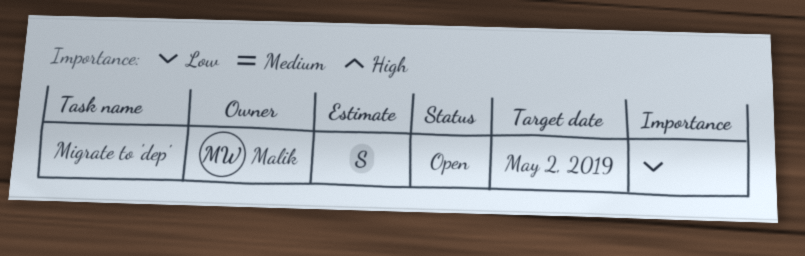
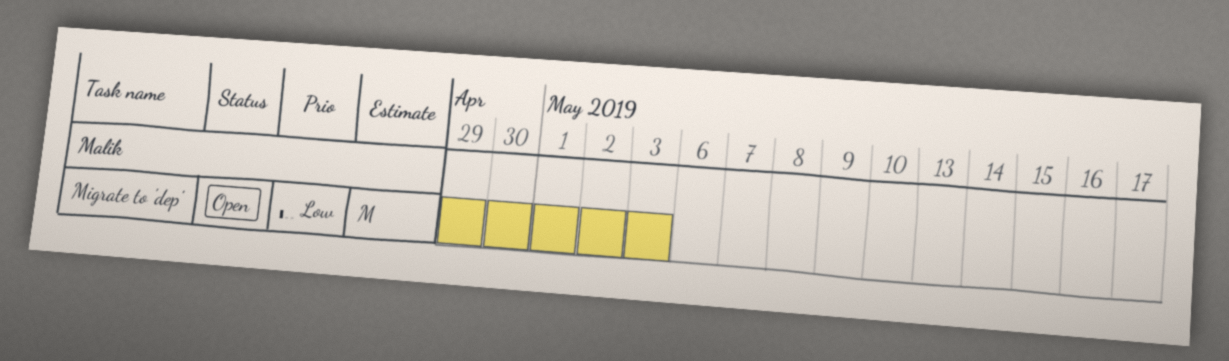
Migrate to 'dep', estimate: S -> M
Migrate to 'dep', due: May 2 -> May 3

